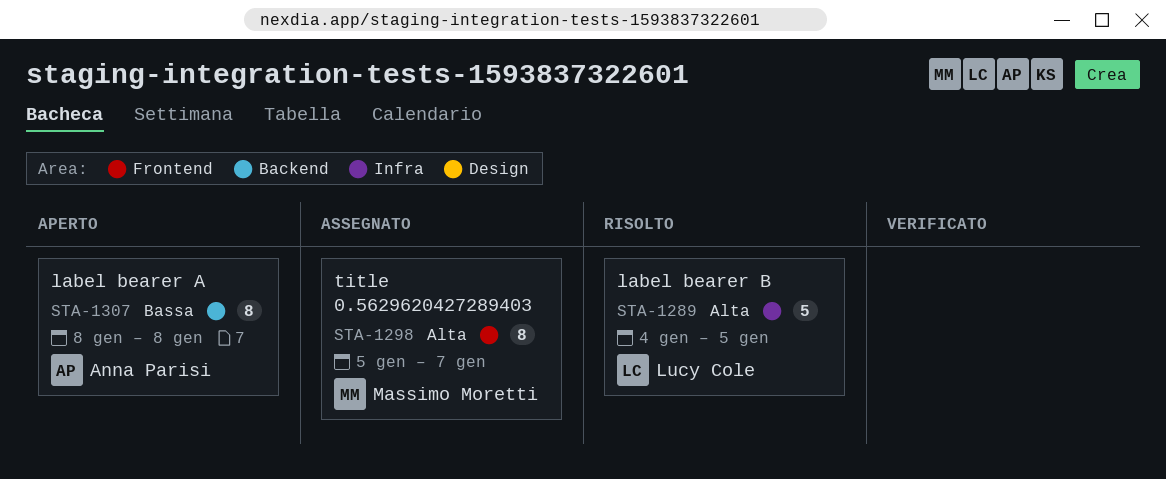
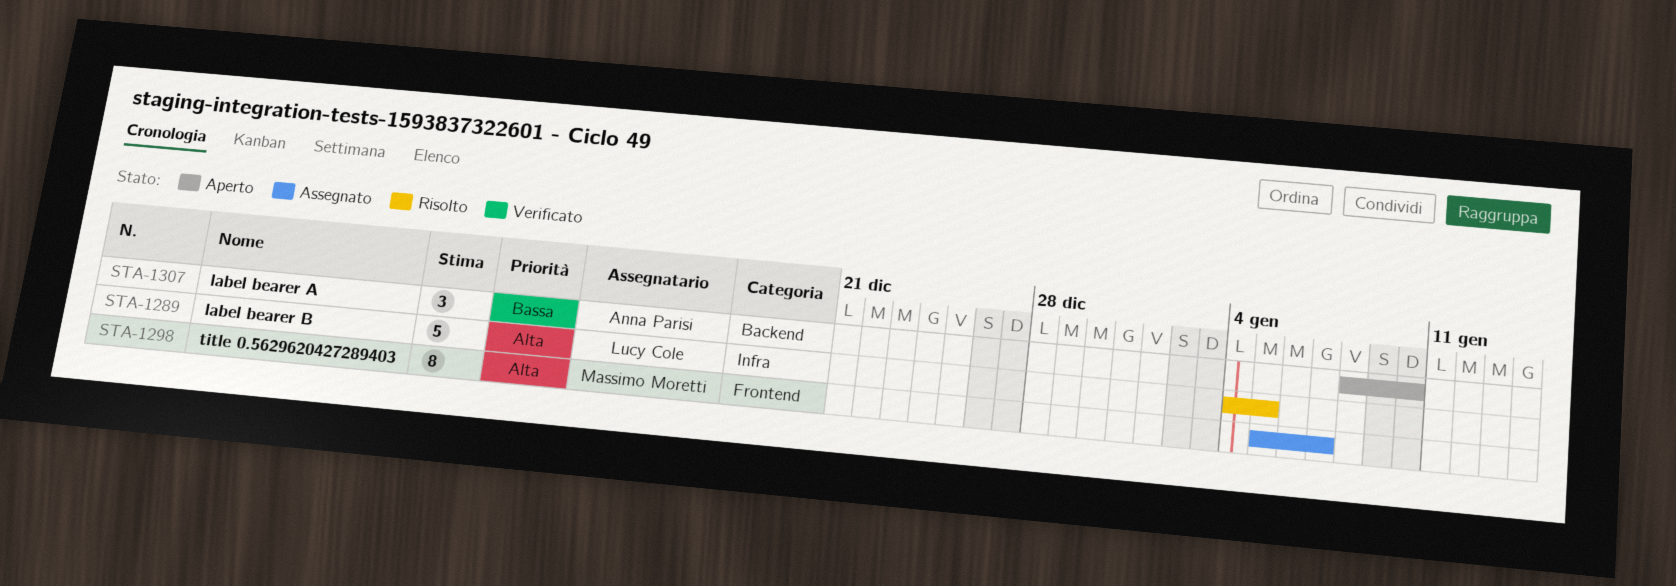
STA-1307, estimate: 8 -> 3
STA-1307, due: Jan 8 -> Jan 10

